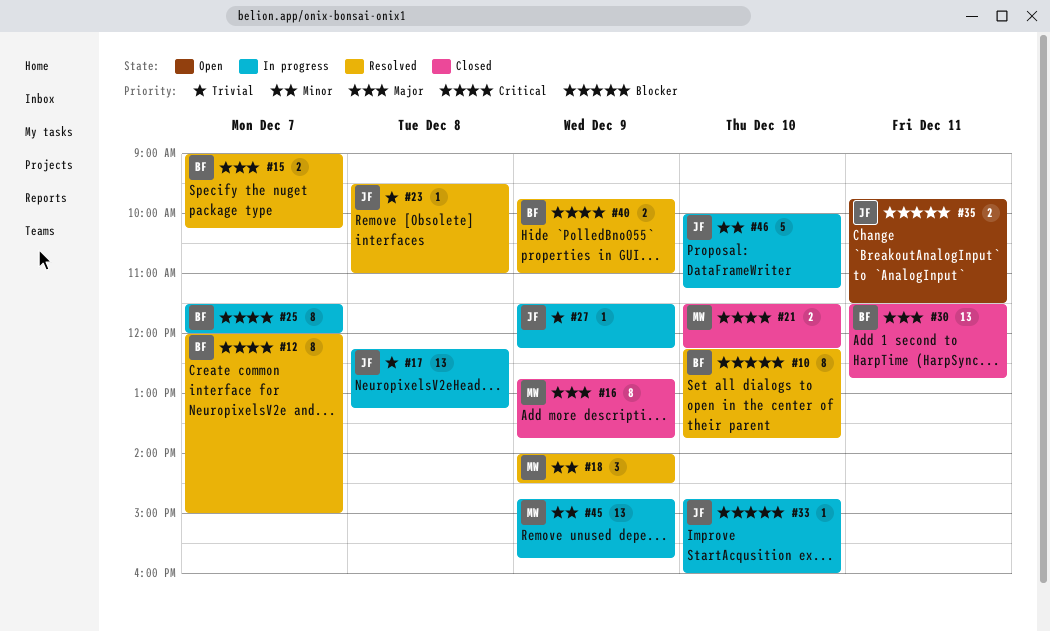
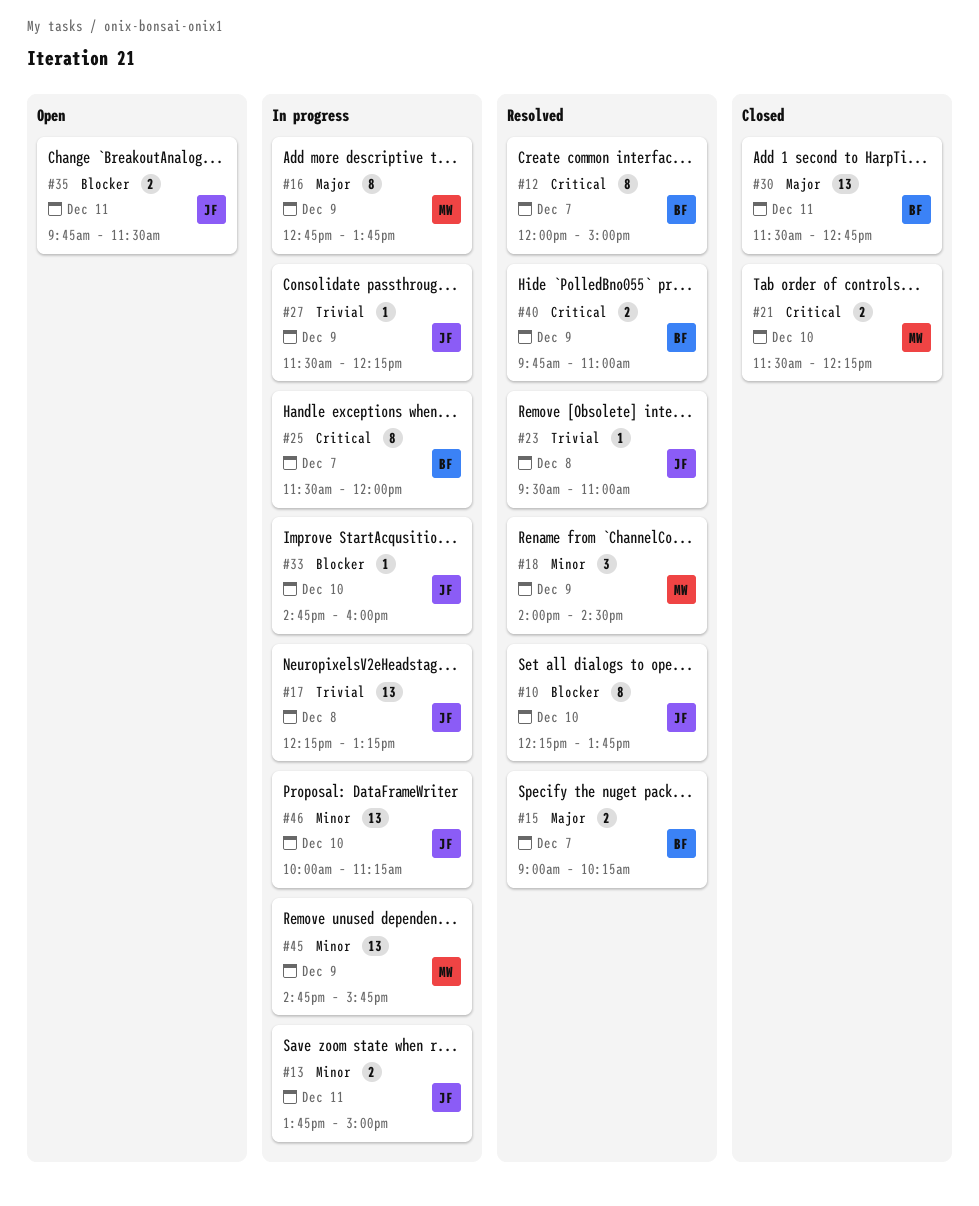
#10, owner: BF -> JF
#13: none -> present
#16, status: Closed -> In progress
#46, estimate: 5 -> 13

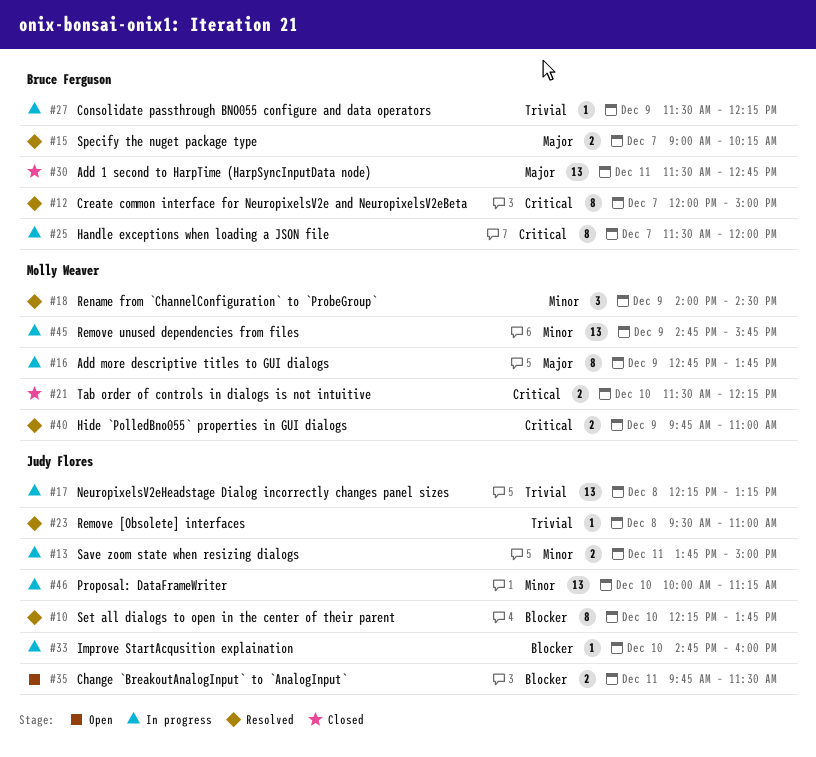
#27, owner: Judy Flores -> Bruce Ferguson
#40, owner: Bruce Ferguson -> Molly Weaver

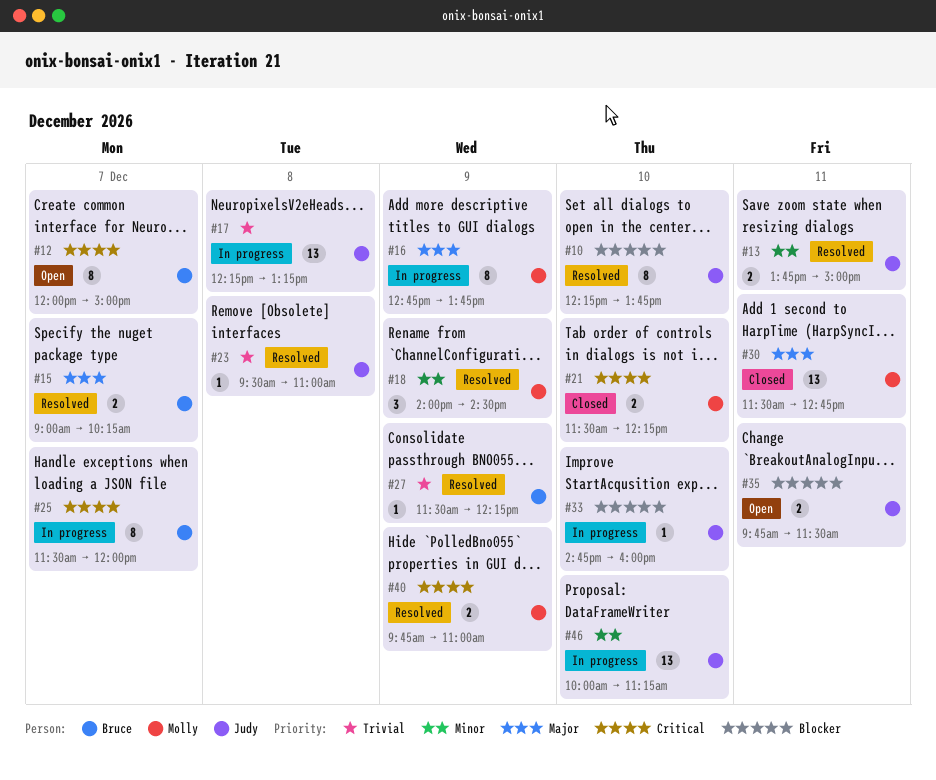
#12, status: Resolved -> Open
#13, status: In progress -> Resolved
#27, status: In progress -> Resolved
#30, owner: Bruce Ferguson -> Molly Weaver
#45: present -> none

